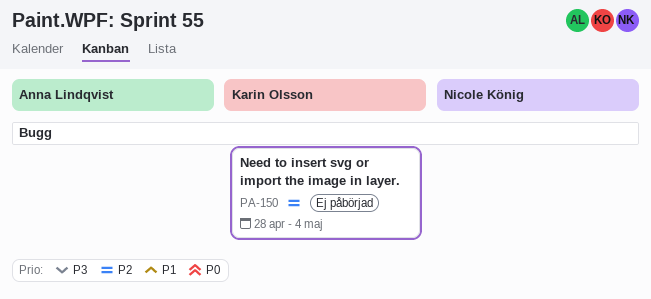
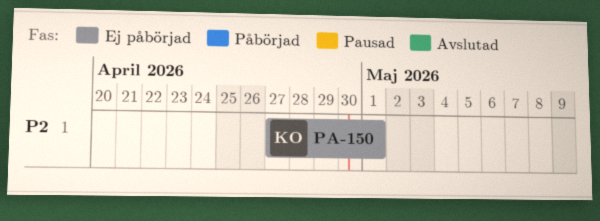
PA-150, start: Apr 28 -> Apr 27
PA-150, due: May 4 -> May 1

